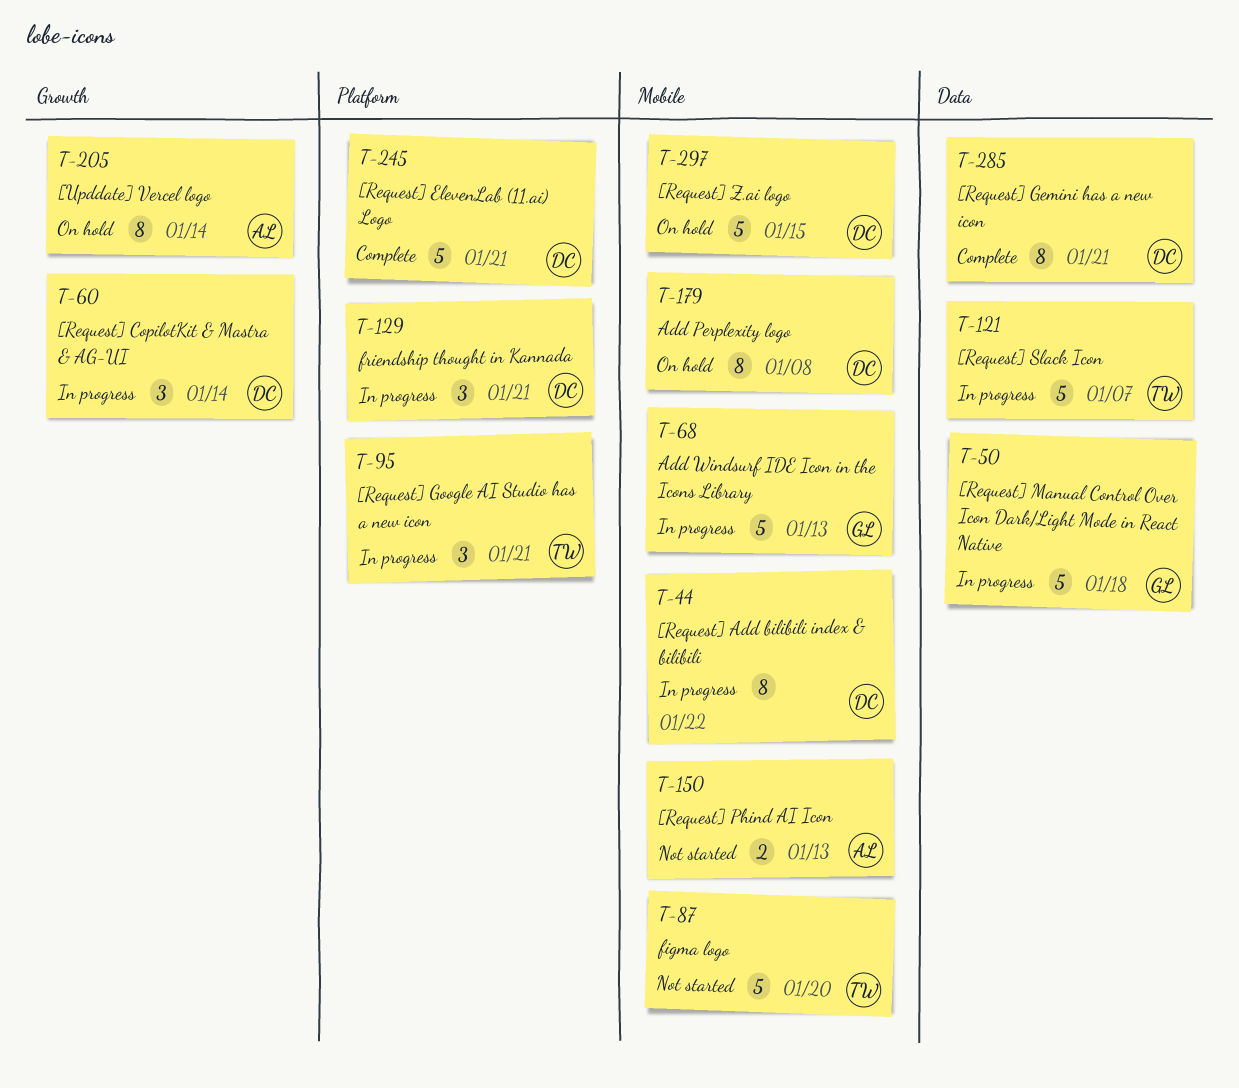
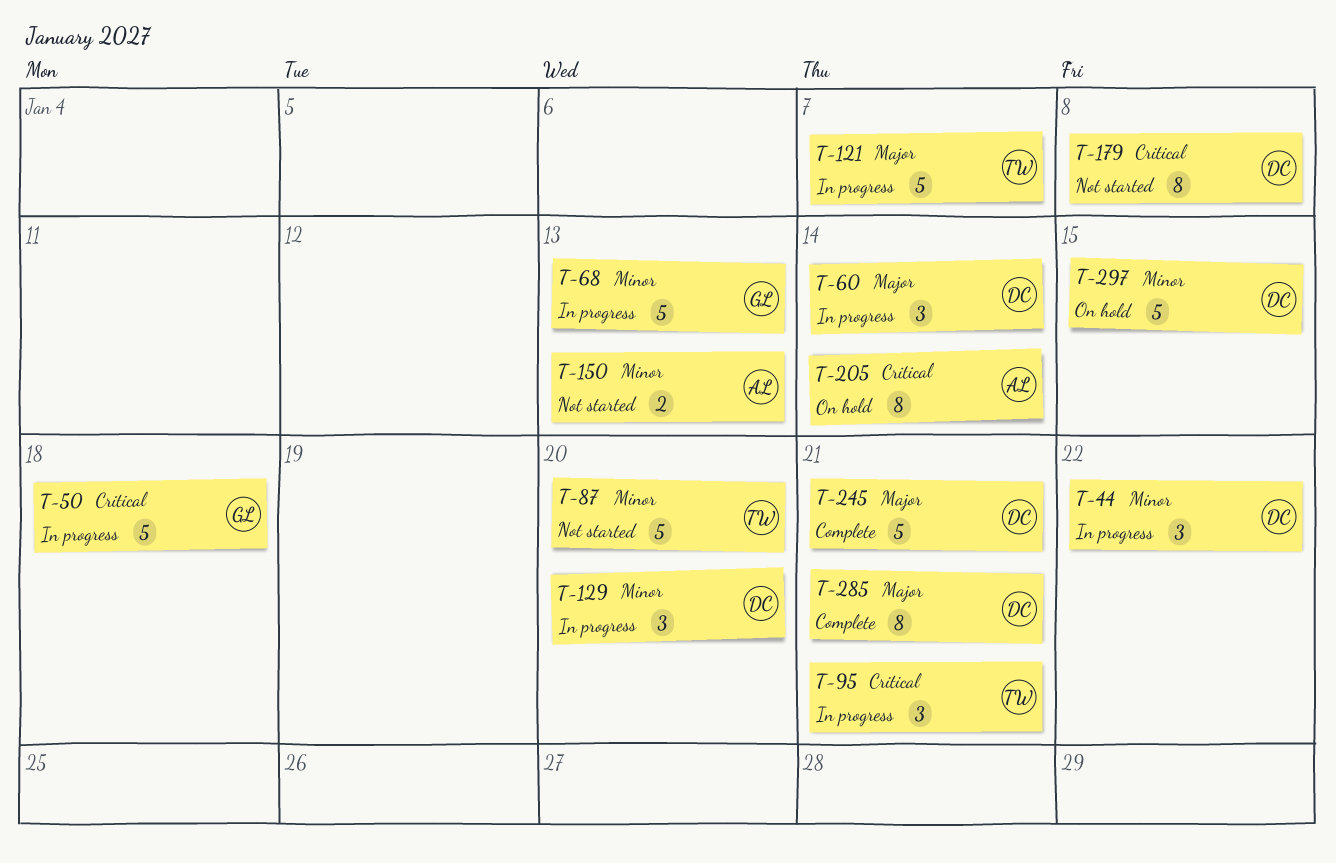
T-44, estimate: 8 -> 3
T-129, due: Jan 21 -> Jan 20
T-179, status: On hold -> Not started

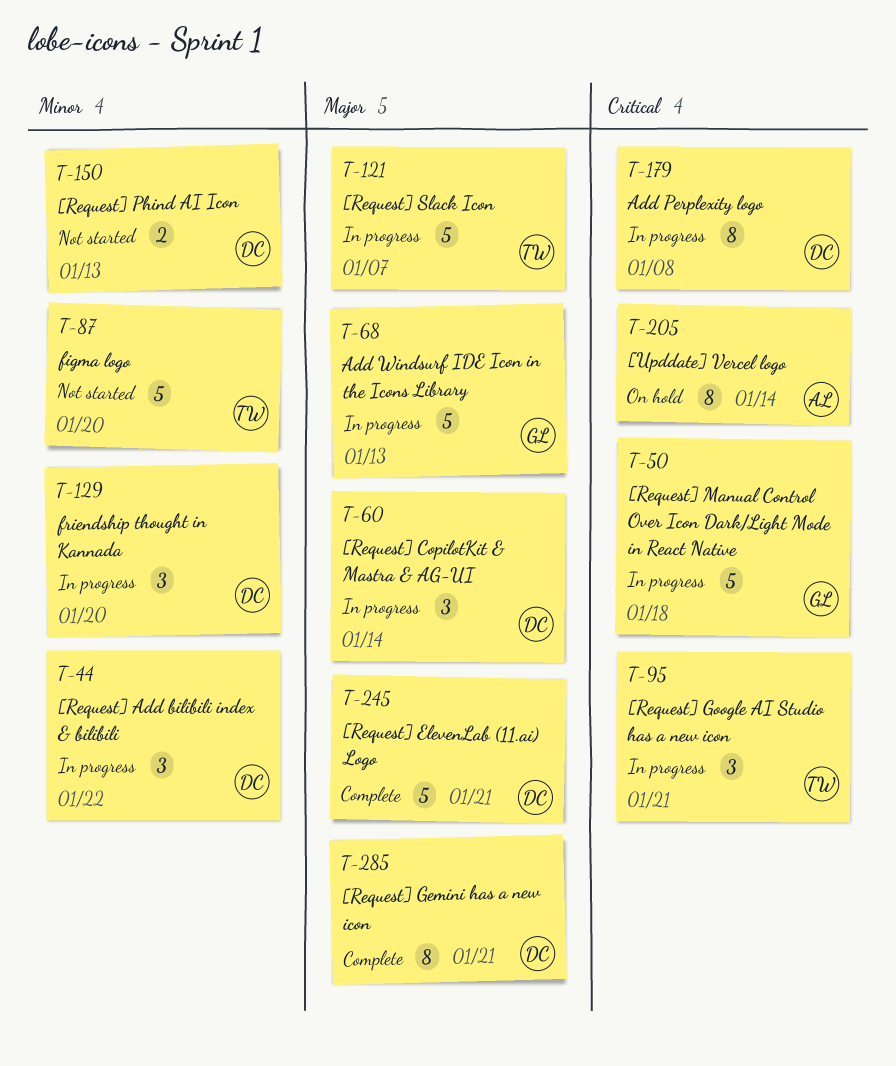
T-68, priority: Minor -> Major
T-150, owner: AL -> DC
T-179, status: Not started -> In progress
T-297: present -> none

